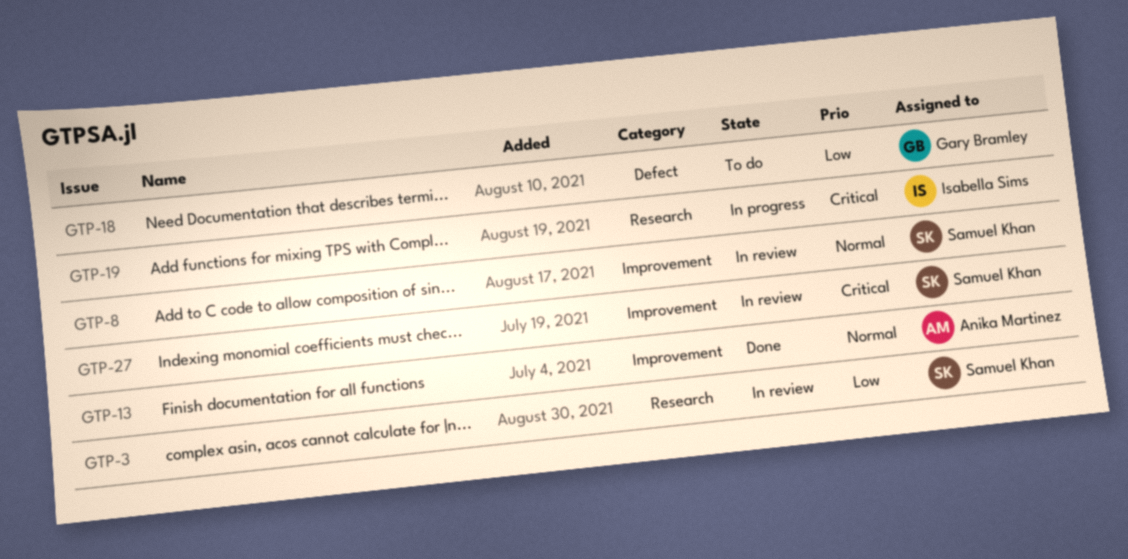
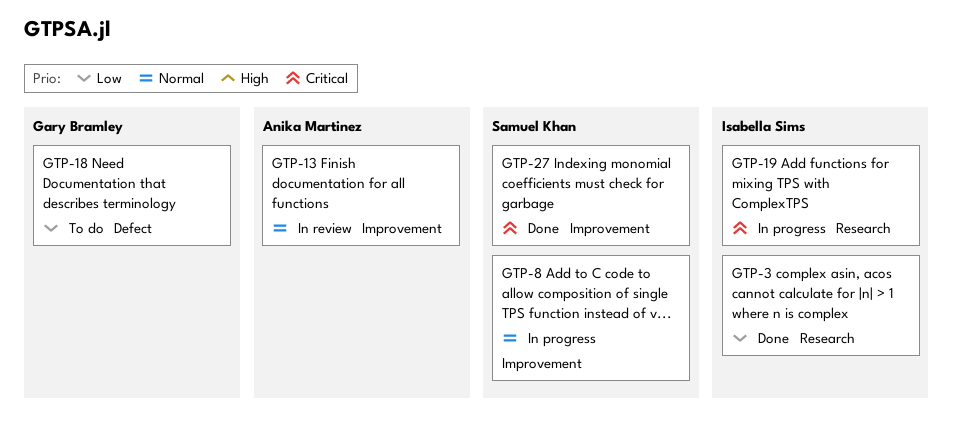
GTP-3, status: In review -> Done
GTP-3, owner: Samuel Khan -> Isabella Sims
GTP-8, status: In review -> In progress
GTP-13, status: Done -> In review
GTP-27, status: In review -> Done

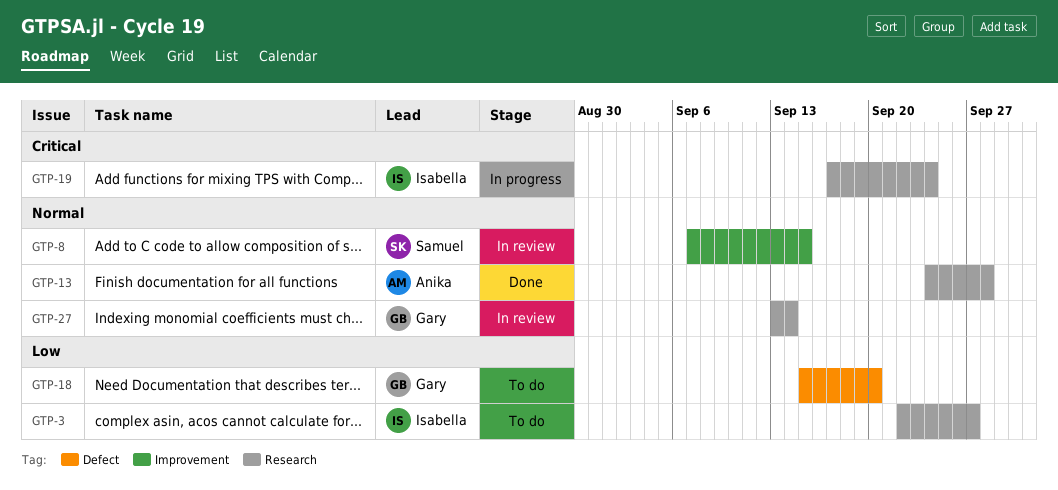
GTP-3, status: Done -> To do
GTP-8, status: In progress -> In review
GTP-13, status: In review -> Done
GTP-13, label: Improvement -> Research
GTP-27, status: Done -> In review
GTP-27, owner: Samuel Khan -> Gary Bramley
GTP-27, priority: Critical -> Normal
GTP-27, label: Improvement -> Research

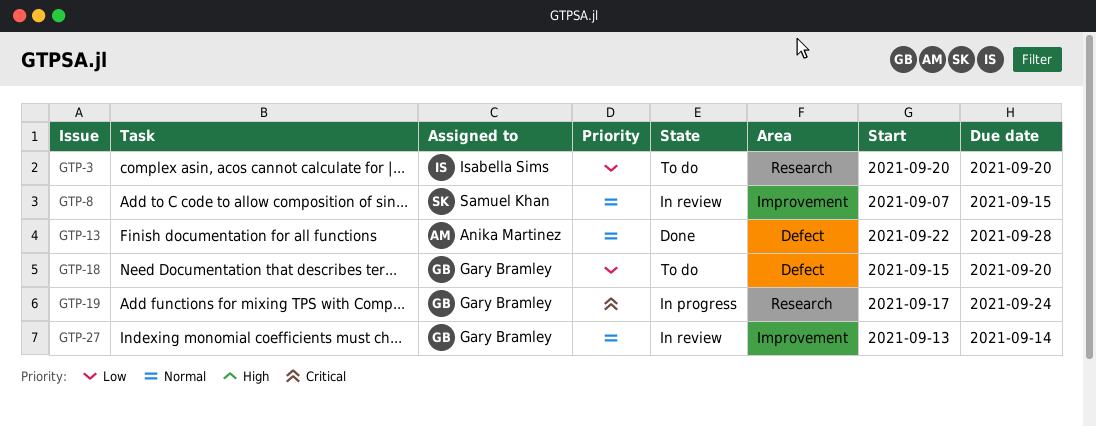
GTP-3, start: Sep 22 -> Sep 20
GTP-3, due: Sep 27 -> Sep 20
GTP-13, label: Research -> Defect
GTP-13, start: Sep 24 -> Sep 22
GTP-19, owner: Isabella Sims -> Gary Bramley
GTP-27, label: Research -> Improvement

